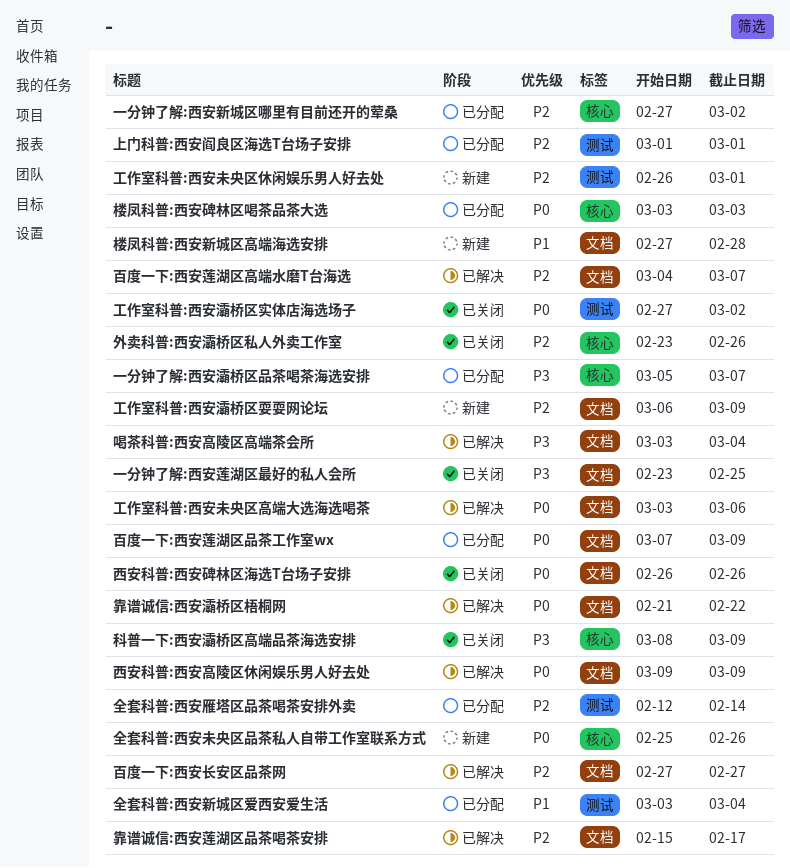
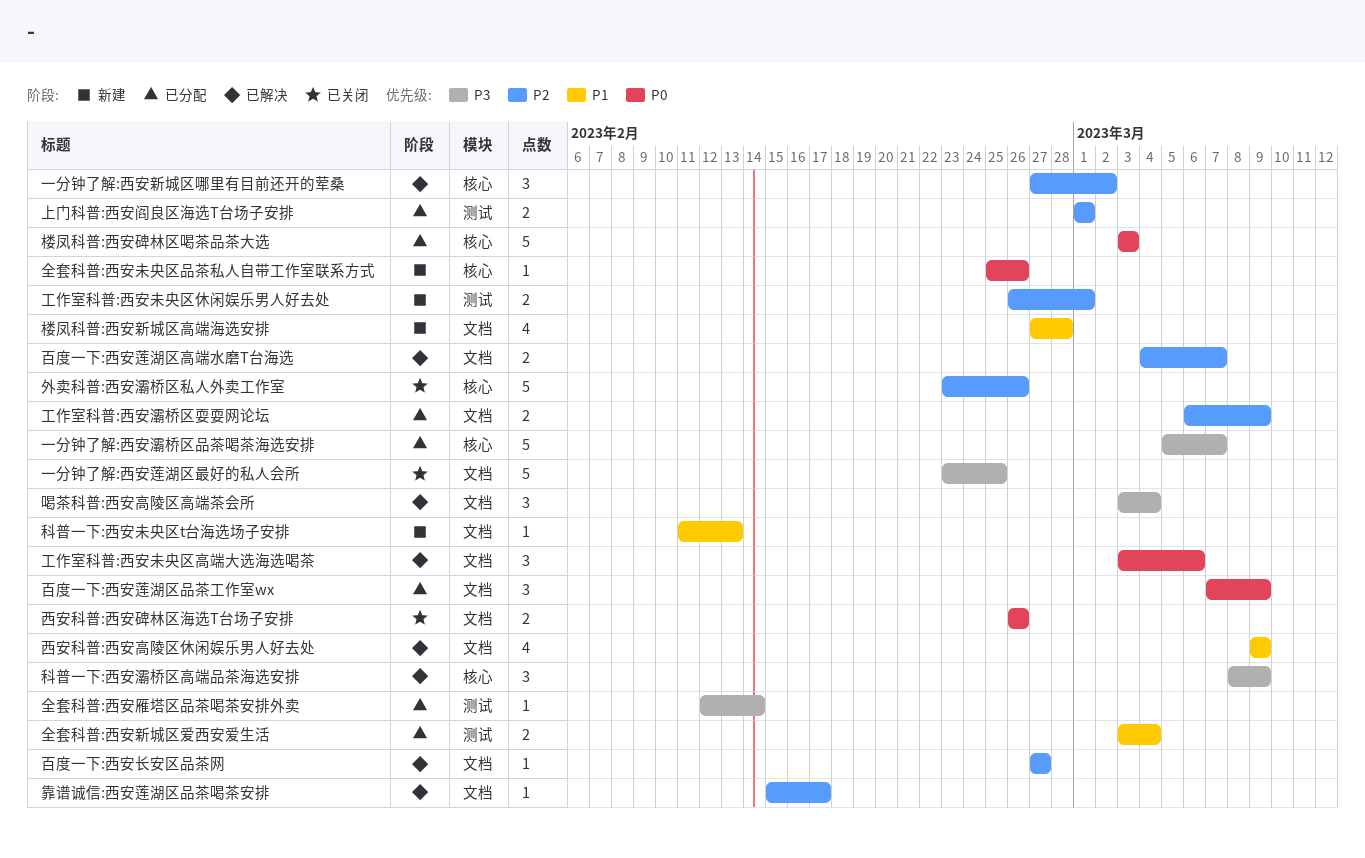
一分钟了解:西安新城区哪里有目前还开的荤桑, status: 已分配 -> 已解决
全套科普:西安雁塔区品茶喝茶安排外卖, priority: P2 -> P3
工作室科普:西安灞桥区实体店海选场子: present -> none
工作室科普:西安灞桥区耍耍网论坛, status: 新建 -> 已分配
科普一下:西安未央区t台海选场子安排: none -> present
科普一下:西安灞桥区高端品茶海选安排, status: 已关闭 -> 已解决
西安科普:西安高陵区休闲娱乐男人好去处, priority: P0 -> P1
靠谱诚信:西安灞桥区梧桐网: present -> none

